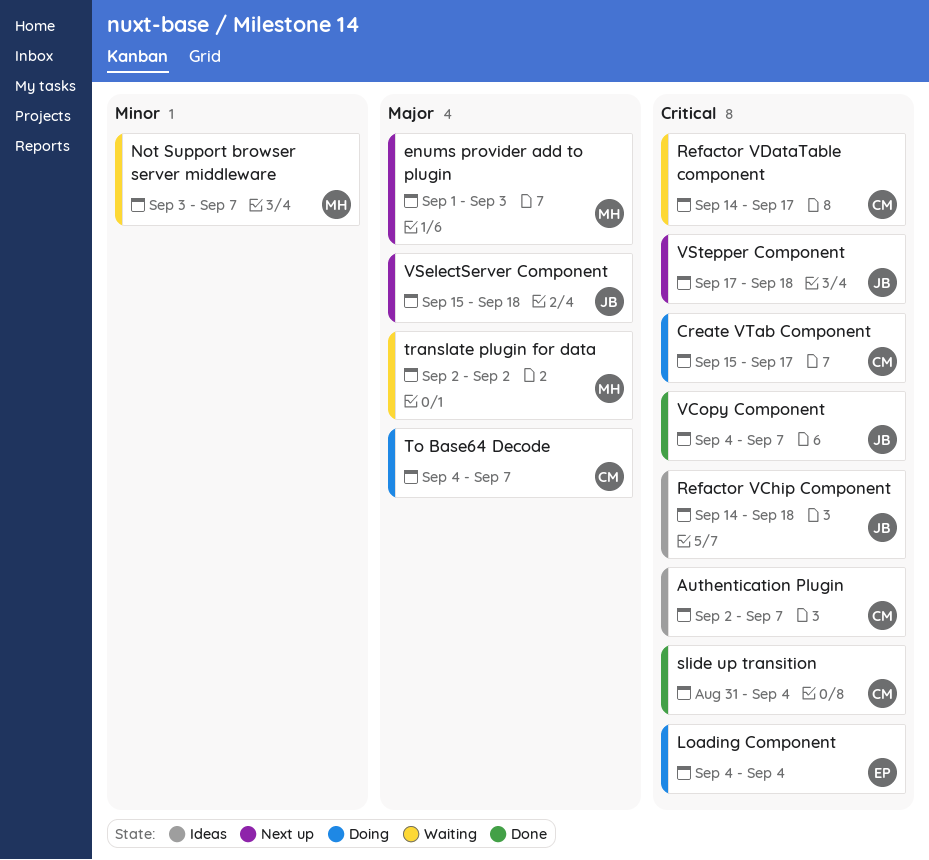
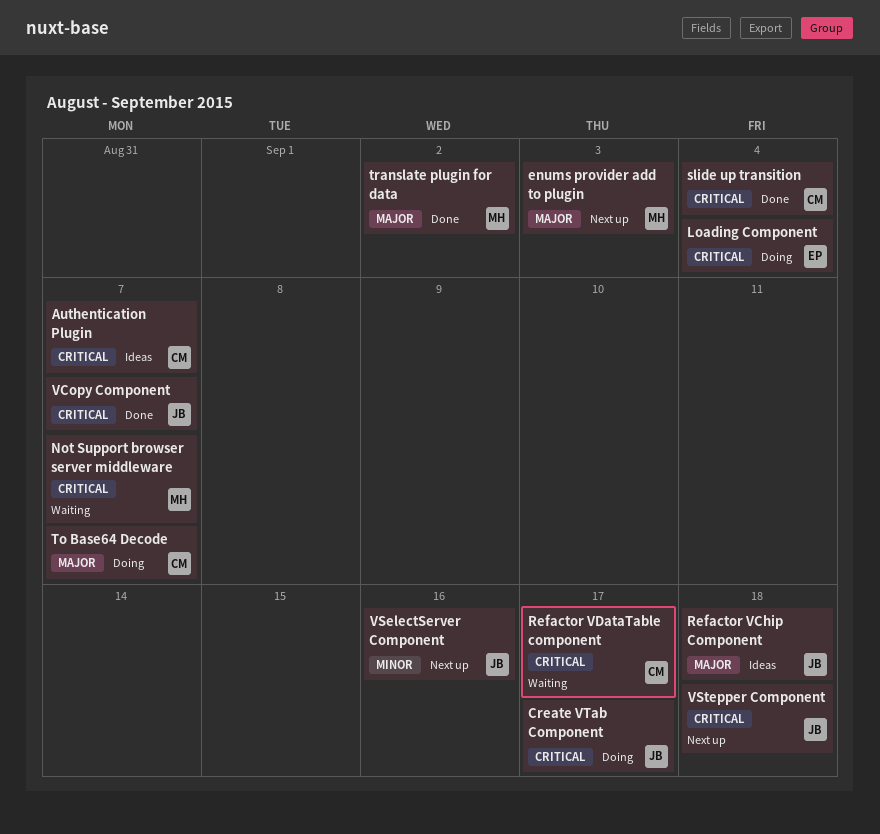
Create VTab Component, owner: CM -> JB
Not Support browser server middleware, priority: Minor -> Critical
Refactor VChip Component, priority: Critical -> Major
translate plugin for data, status: Waiting -> Done
VSelectServer Component, priority: Major -> Minor
VSelectServer Component, due: Sep 18 -> Sep 16

